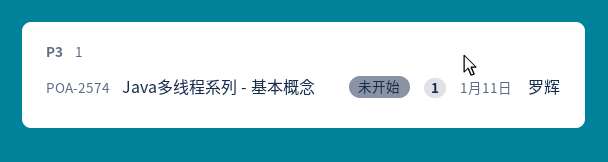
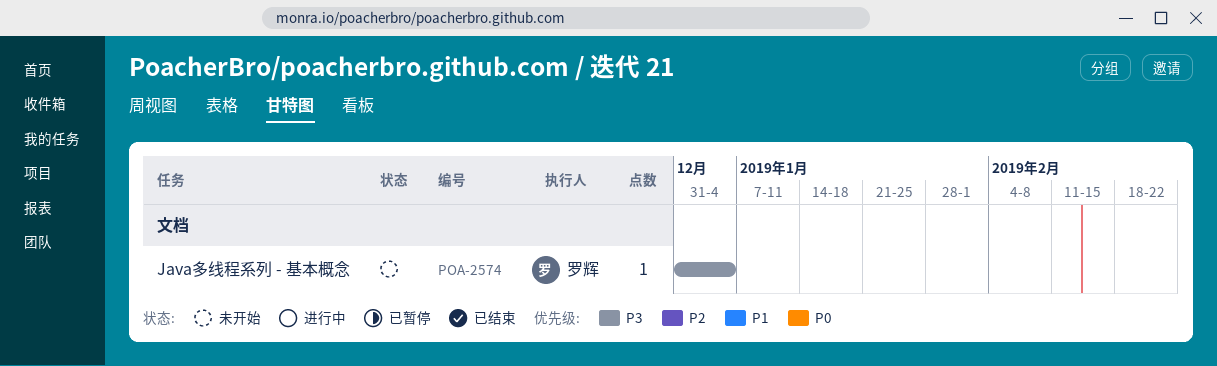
POA-2574, due: Jan 11 -> Jan 4

